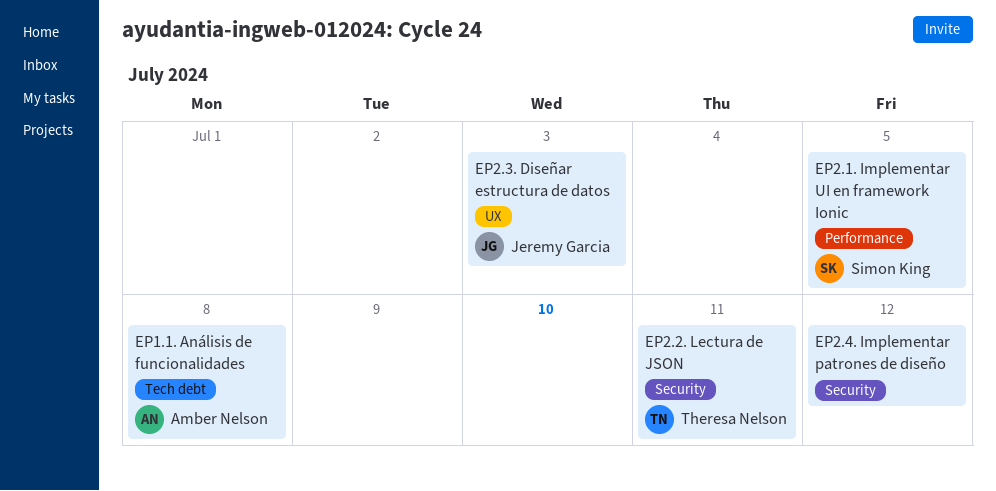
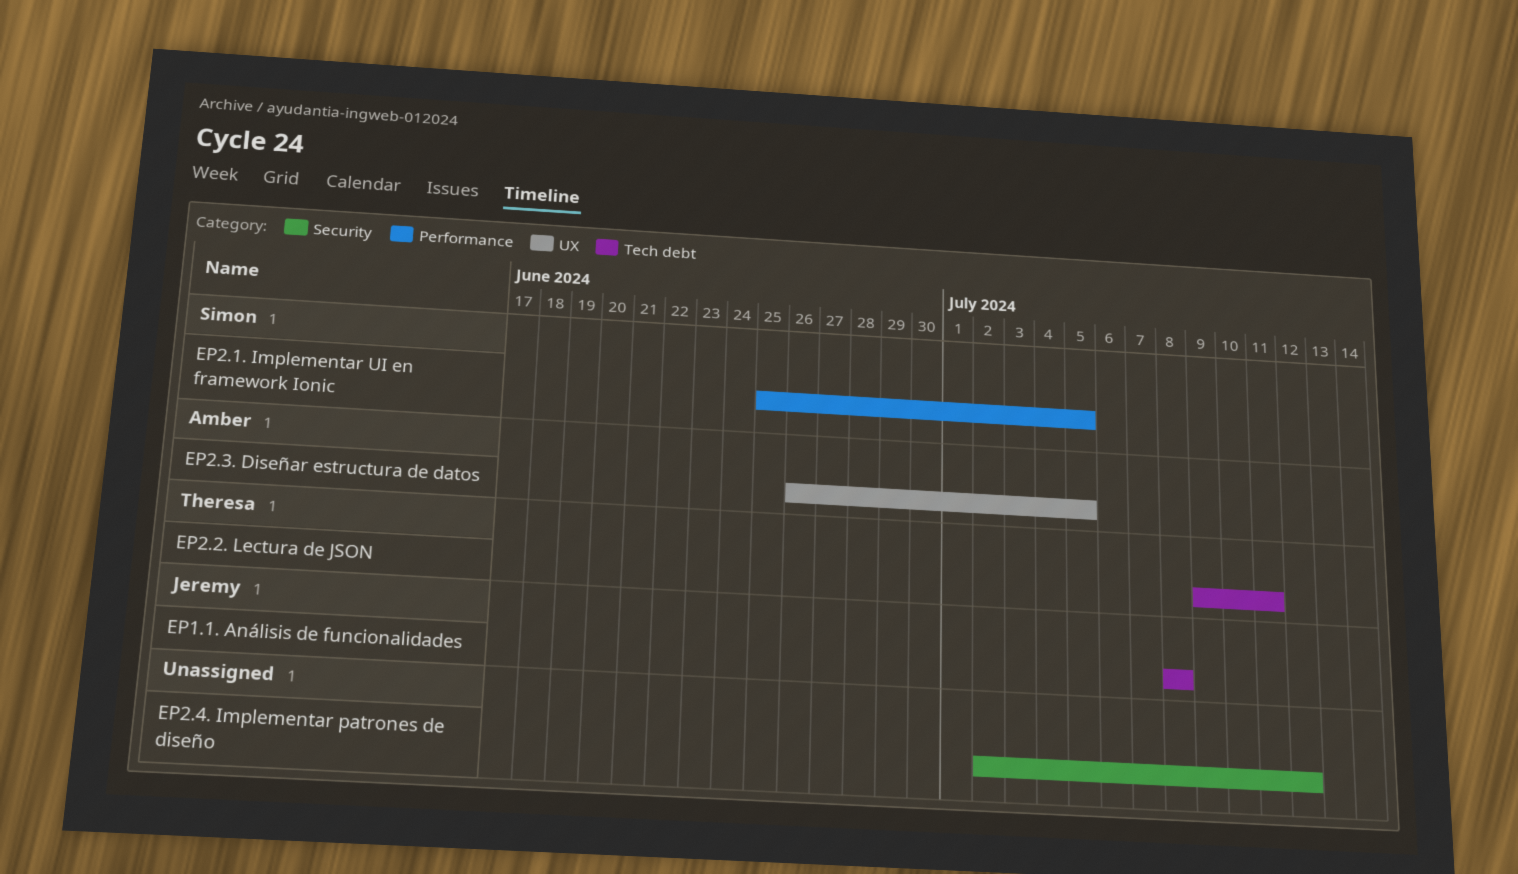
EP1.1. Análisis de funcionalidades, owner: Amber Nelson -> Jeremy Garcia
EP2.2. Lectura de JSON, label: Security -> Tech debt
EP2.3. Diseñar estructura de datos, owner: Jeremy Garcia -> Amber Nelson
EP2.3. Diseñar estructura de datos, due: Jul 3 -> Jul 5

